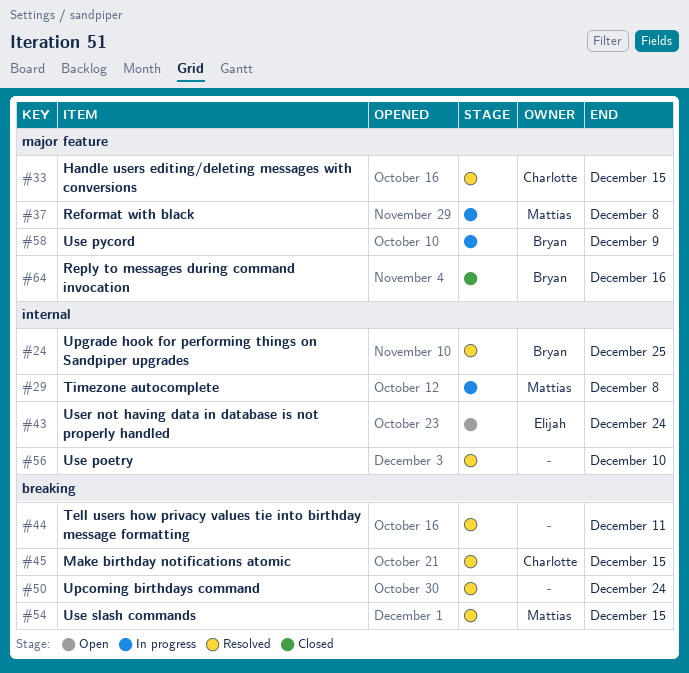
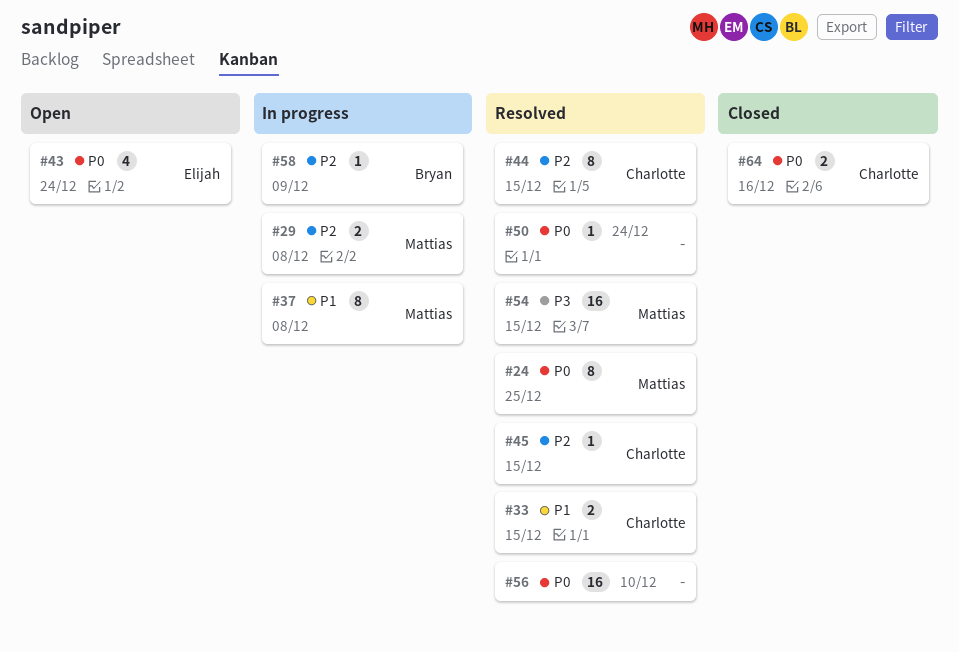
#24, owner: Bryan -> Mattias
#44, owner: none -> Charlotte
#44, due: Dec 11 -> Dec 15
#64, owner: Bryan -> Charlotte

